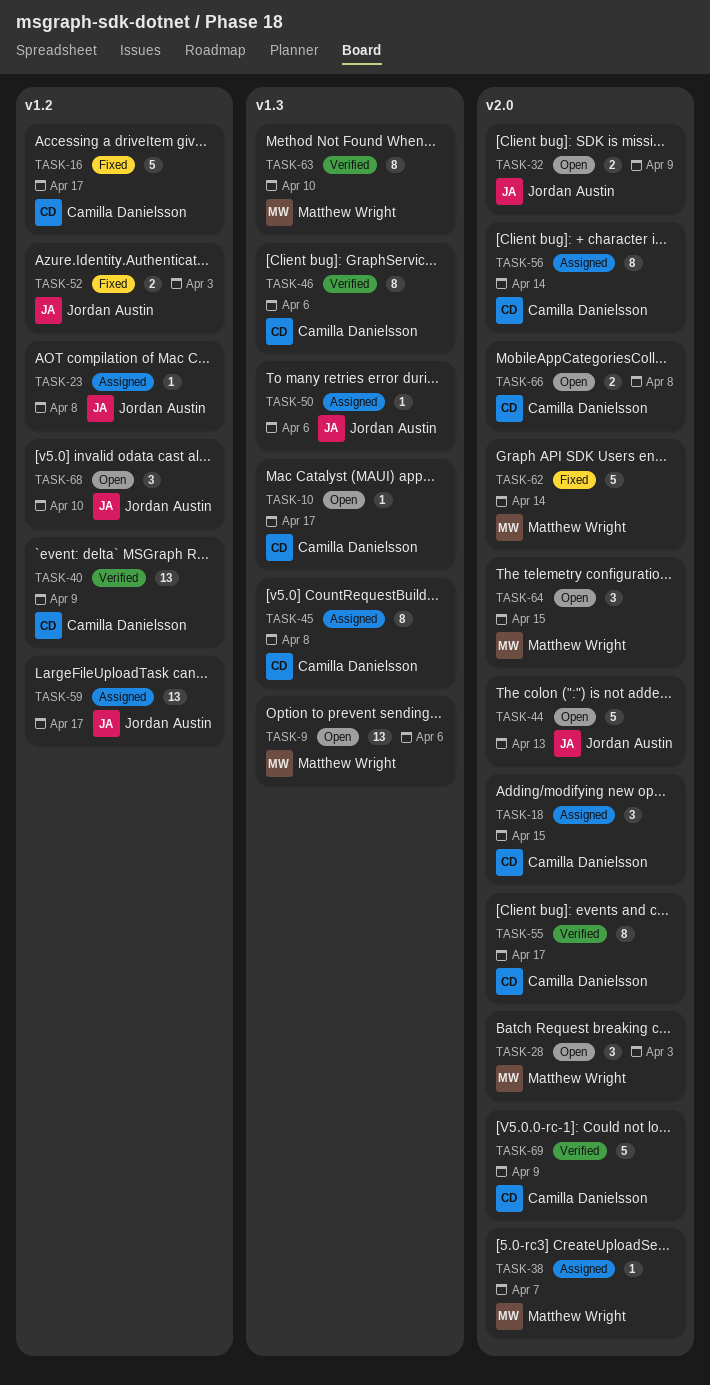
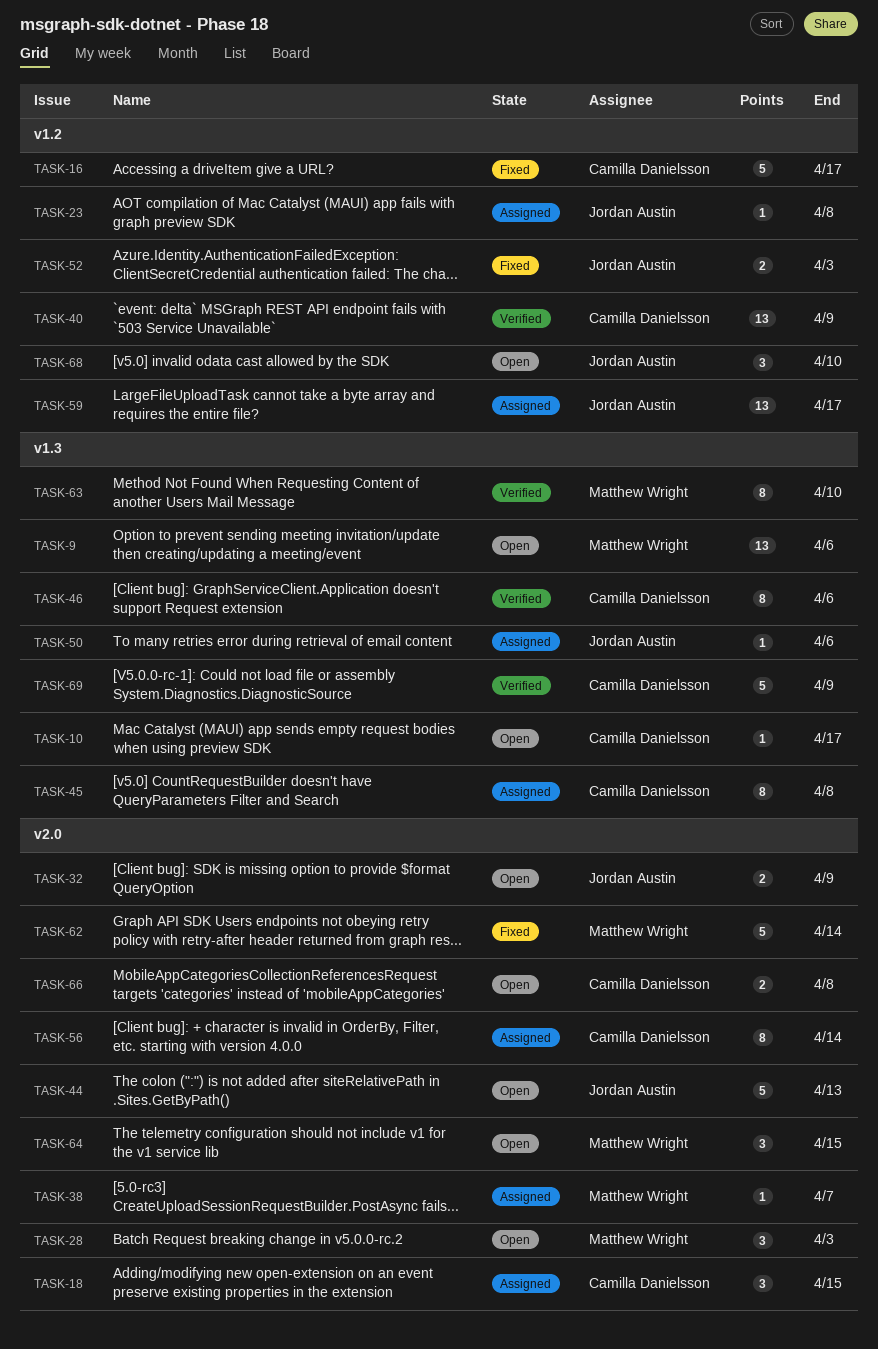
TASK-55: present -> none
TASK-69, label: v2.0 -> v1.3

